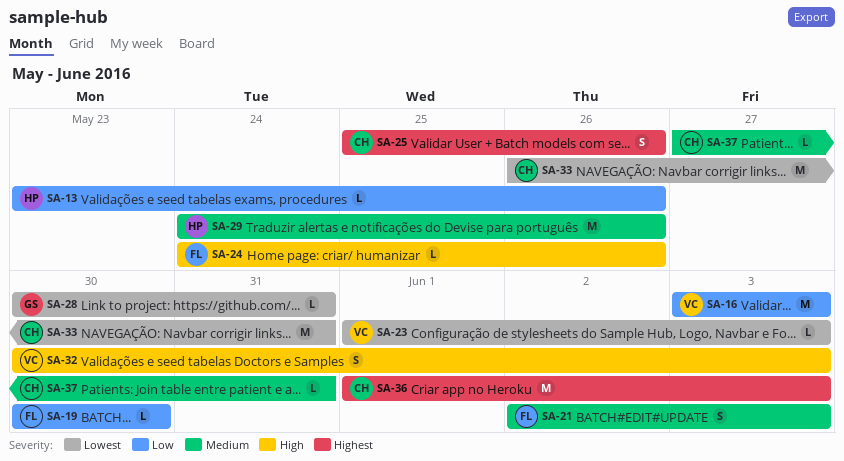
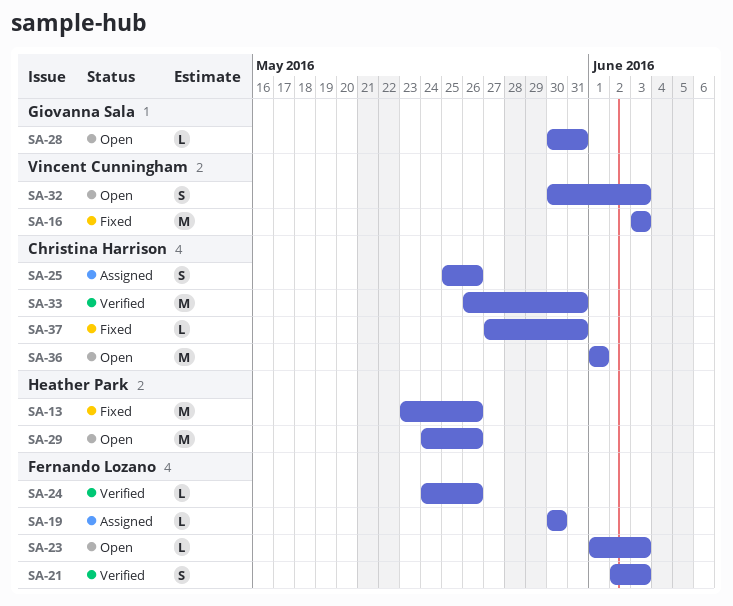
SA-13, estimate: L -> M
SA-23, owner: Vincent Cunningham -> Fernando Lozano
SA-36, due: Jun 3 -> Jun 1

